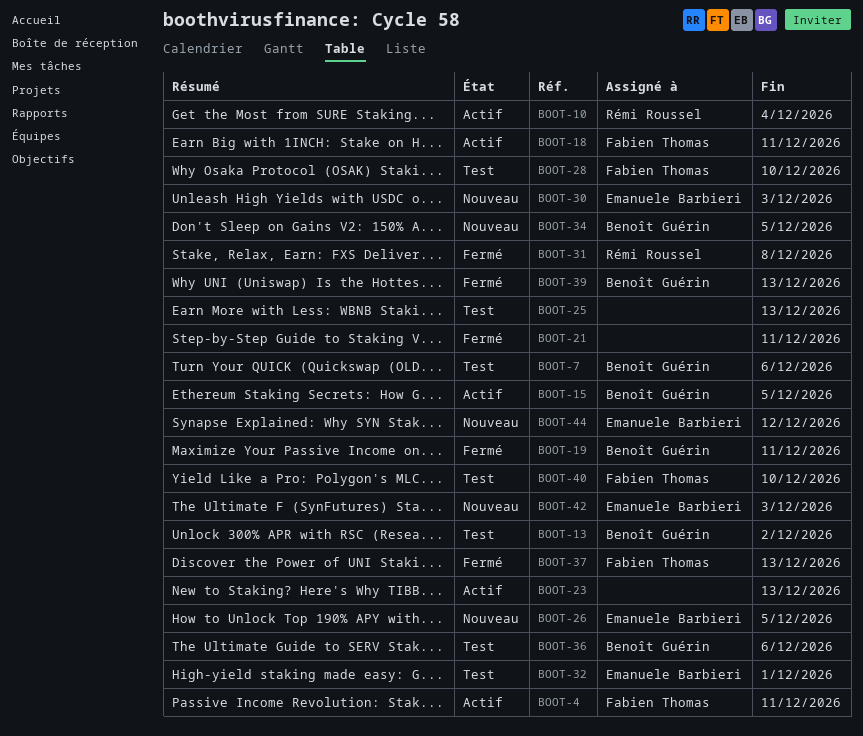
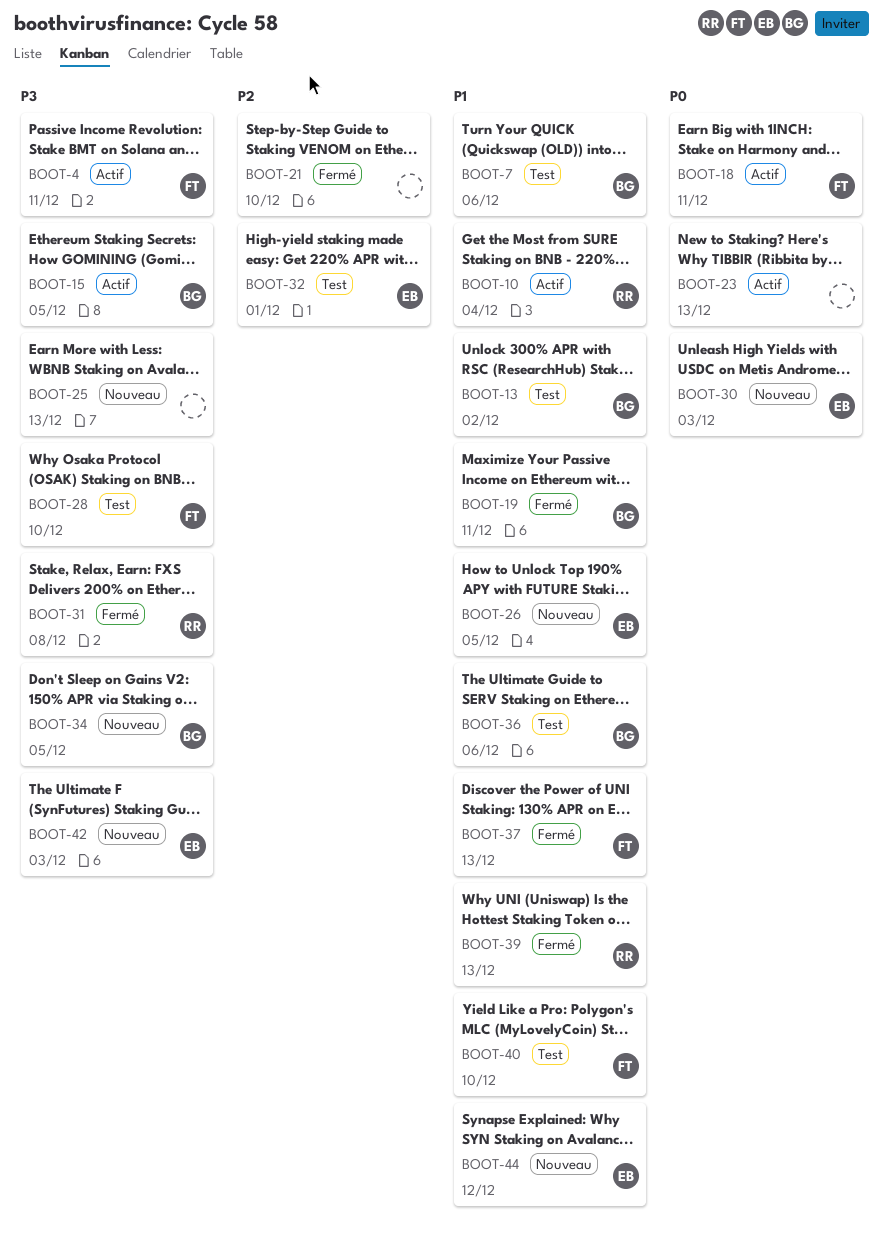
BOOT-21, due: Dec 11 -> Dec 10
BOOT-25, status: Test -> Nouveau
BOOT-39, owner: Benoît Guérin -> Rémi Roussel

